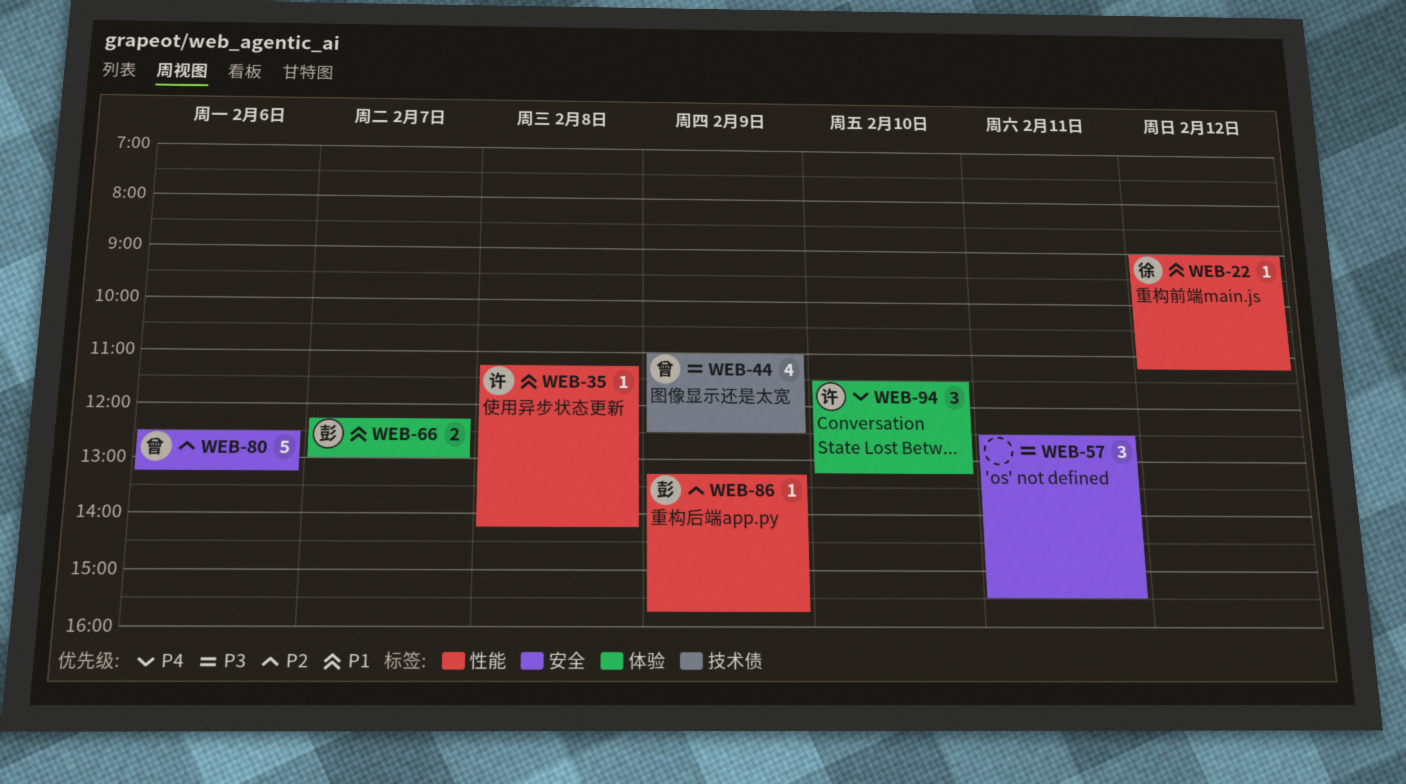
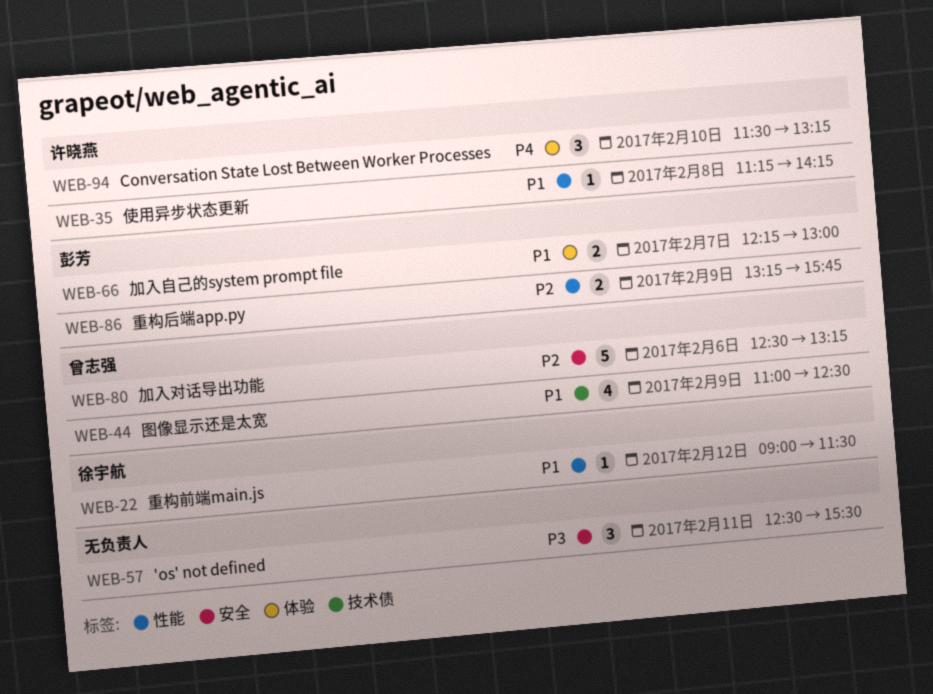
WEB-22, ends: 11:15 -> 11:30
WEB-44, priority: P3 -> P1
WEB-86, estimate: 1 -> 2

